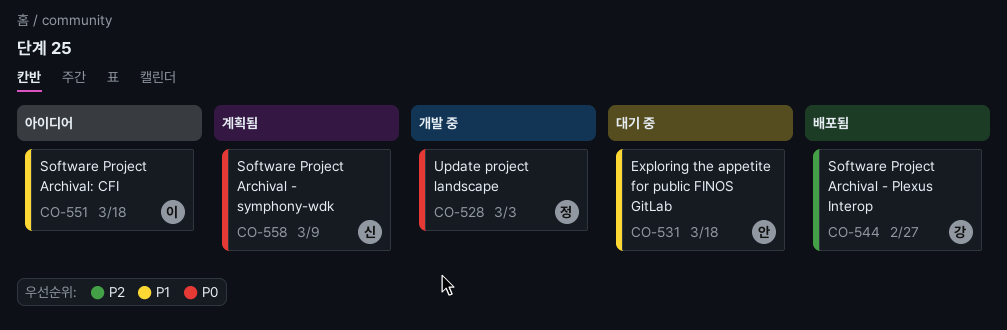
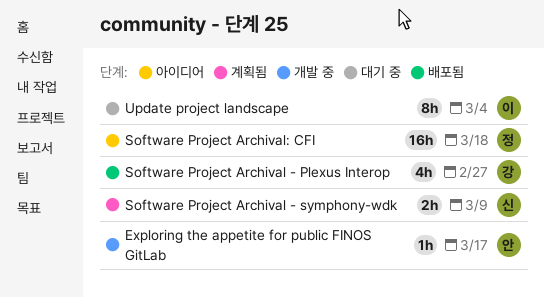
Exploring the appetite for public FINOS GitLab, status: 대기 중 -> 개발 중
Exploring the appetite for public FINOS GitLab, due: Mar 18 -> Mar 17
Software Project Archival: CFI, owner: 이 -> 정
Update project landscape, status: 개발 중 -> 대기 중
Update project landscape, owner: 정 -> 이
Update project landscape, due: Mar 3 -> Mar 4

